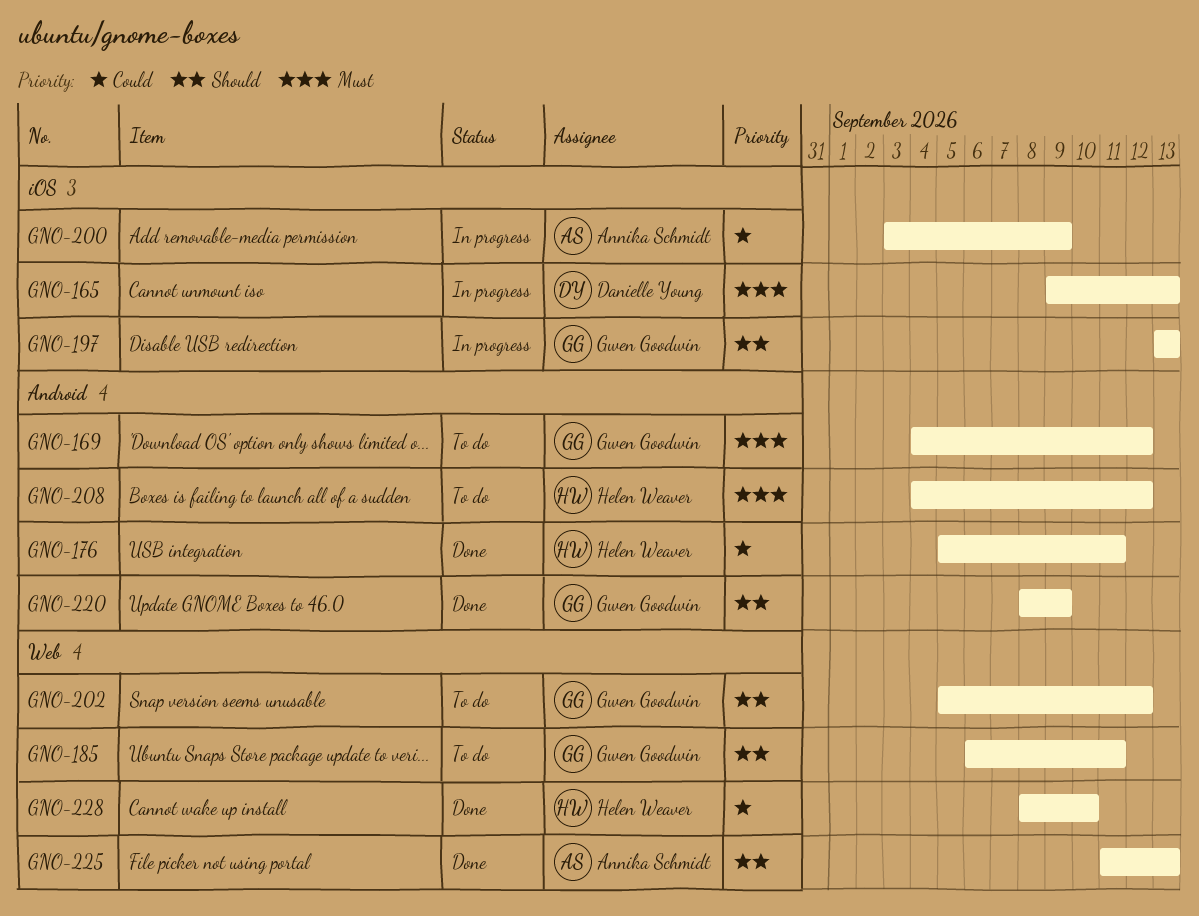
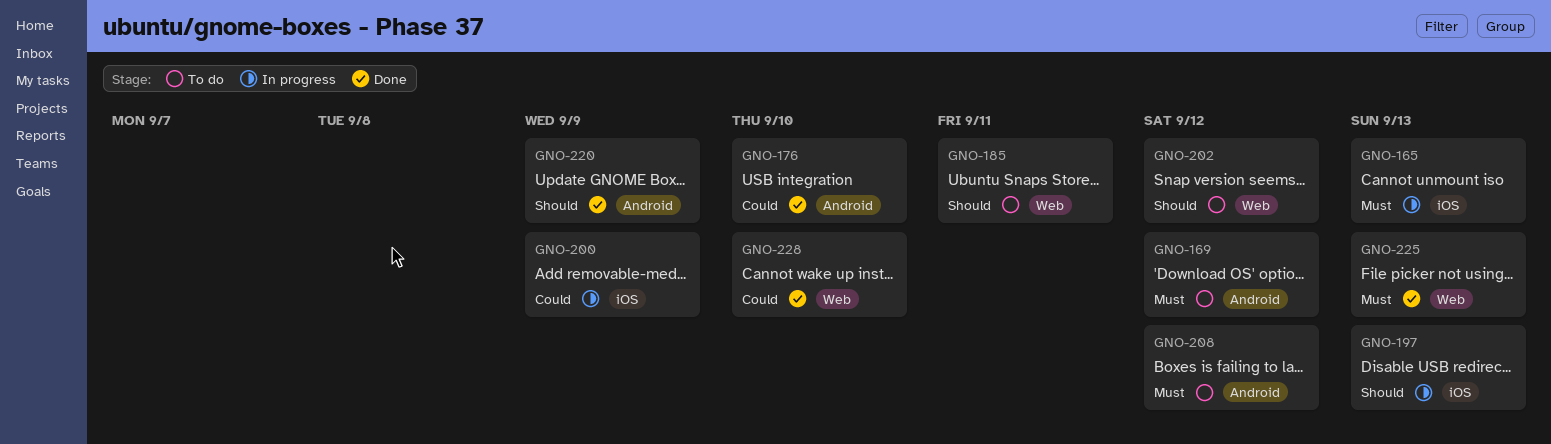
GNO-176, due: Sep 11 -> Sep 10
GNO-225, priority: Should -> Must

